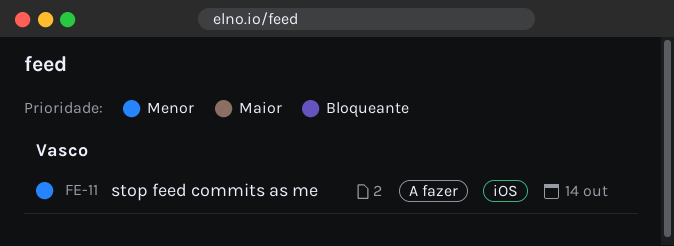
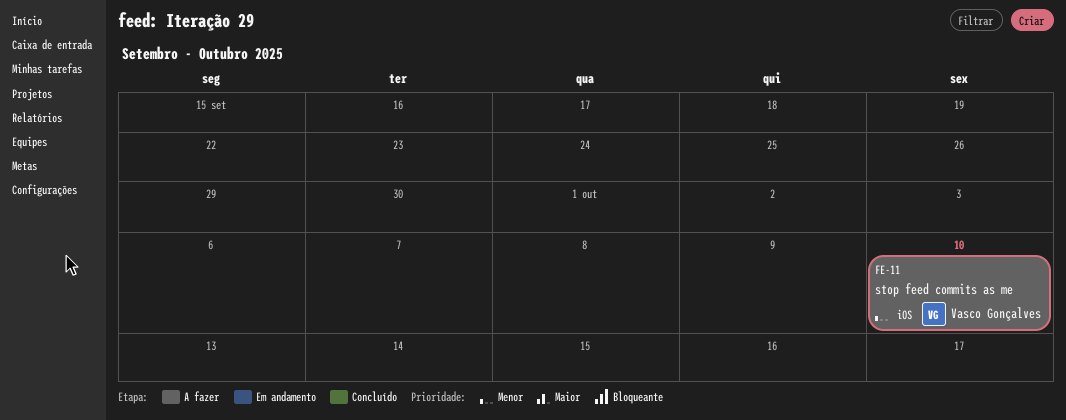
FE-11, due: Oct 14 -> Oct 10

